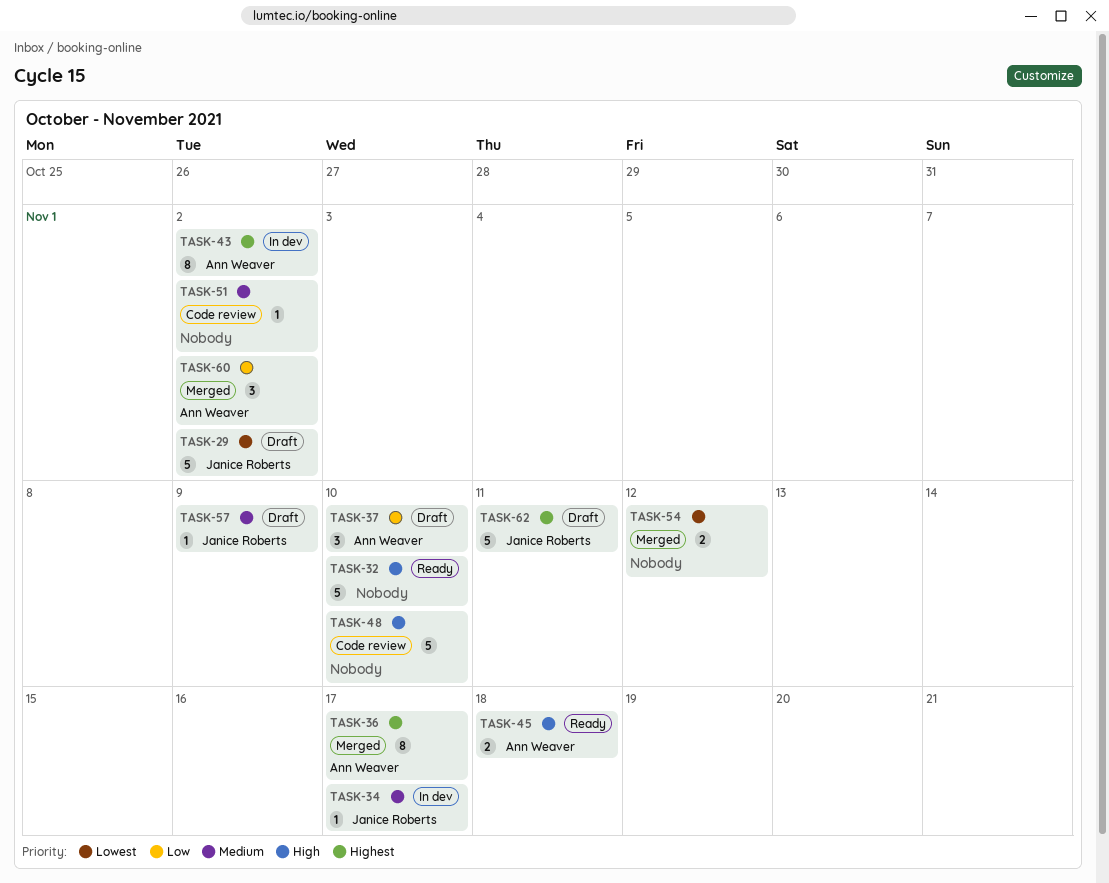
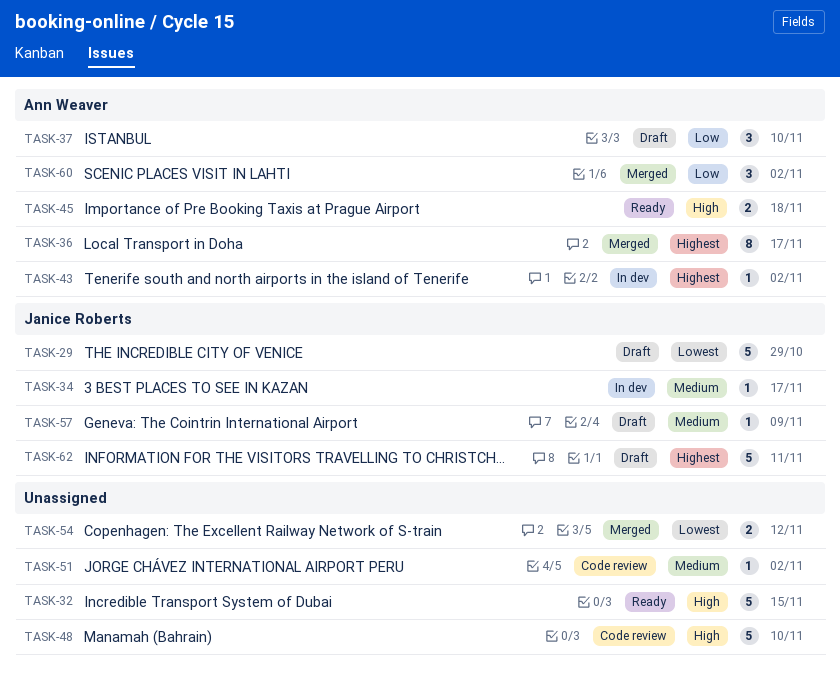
TASK-29, due: Nov 2 -> Oct 29
TASK-32, due: Nov 10 -> Nov 15
TASK-43, estimate: 8 -> 1

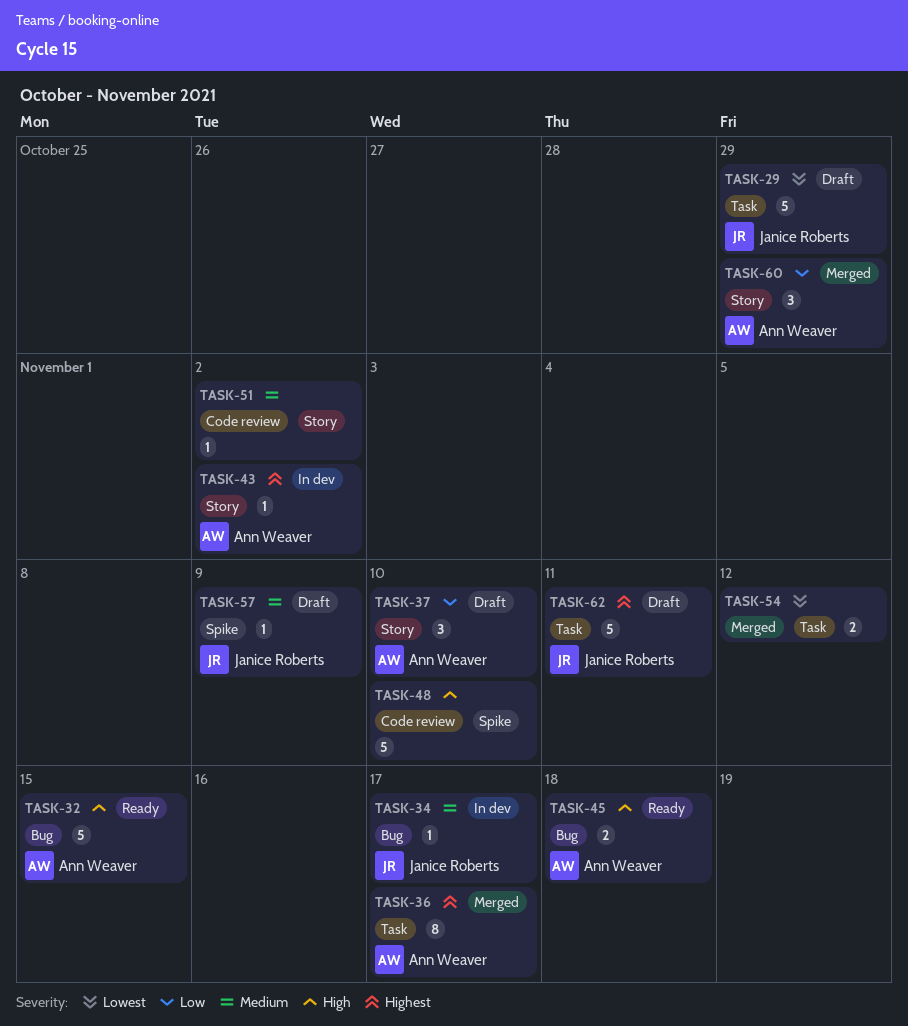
TASK-32, owner: none -> Ann Weaver
TASK-60, due: Nov 2 -> Oct 29

